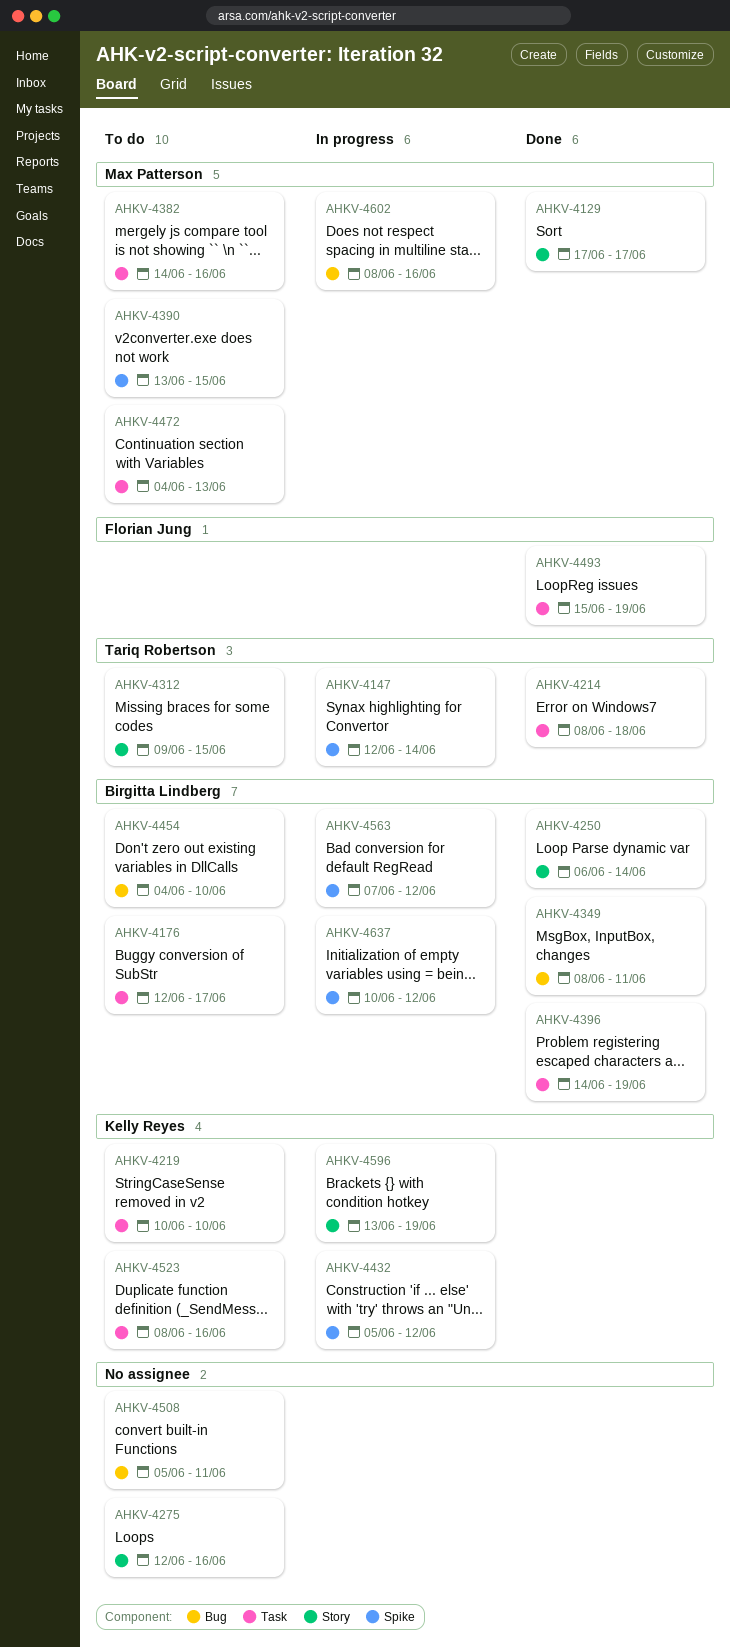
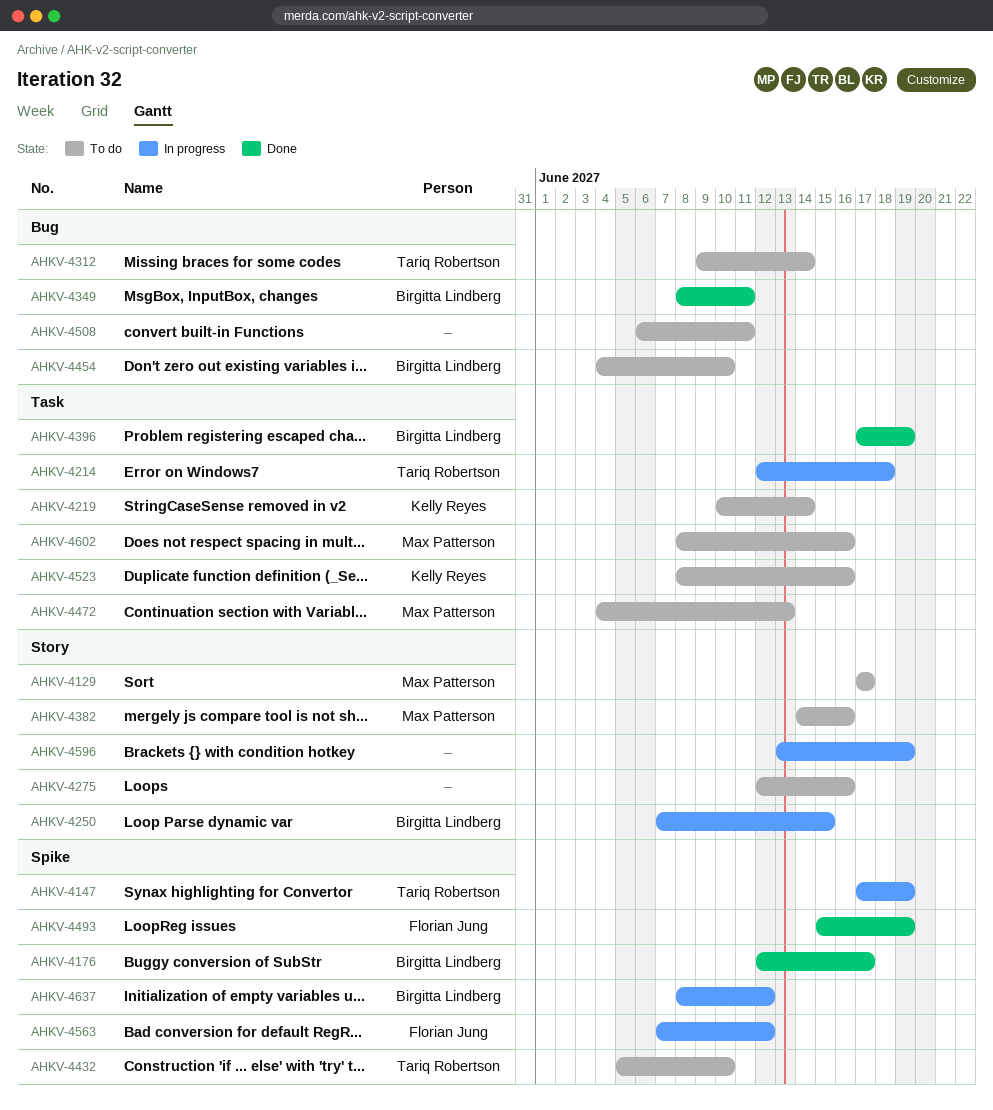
AHKV-4129, status: Done -> To do
AHKV-4147, start: Jun 12 -> Jun 17
AHKV-4147, due: Jun 14 -> Jun 19
AHKV-4176, status: To do -> Done
AHKV-4176, label: Task -> Spike
AHKV-4214, status: Done -> In progress
AHKV-4214, start: Jun 8 -> Jun 12
AHKV-4219, due: Jun 10 -> Jun 14
AHKV-4250, status: Done -> In progress
AHKV-4250, start: Jun 6 -> Jun 7
AHKV-4250, due: Jun 14 -> Jun 15
AHKV-4312, label: Story -> Bug
AHKV-4312, due: Jun 15 -> Jun 14
AHKV-4382, label: Task -> Story
AHKV-4390: present -> none
AHKV-4396, start: Jun 14 -> Jun 17
AHKV-4432, status: In progress -> To do
AHKV-4432, owner: Kelly Reyes -> Tariq Robertson
AHKV-4432, due: Jun 12 -> Jun 10
AHKV-4493, label: Task -> Spike
AHKV-4508, start: Jun 5 -> Jun 6
AHKV-4563, owner: Birgitta Lindberg -> Florian Jung
AHKV-4596, owner: Kelly Reyes -> none
AHKV-4602, status: In progress -> To do
AHKV-4602, label: Bug -> Task
AHKV-4637, start: Jun 10 -> Jun 8

